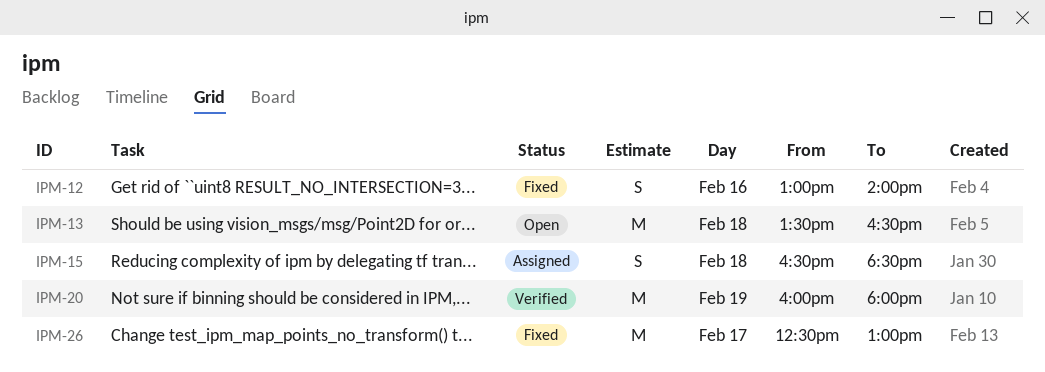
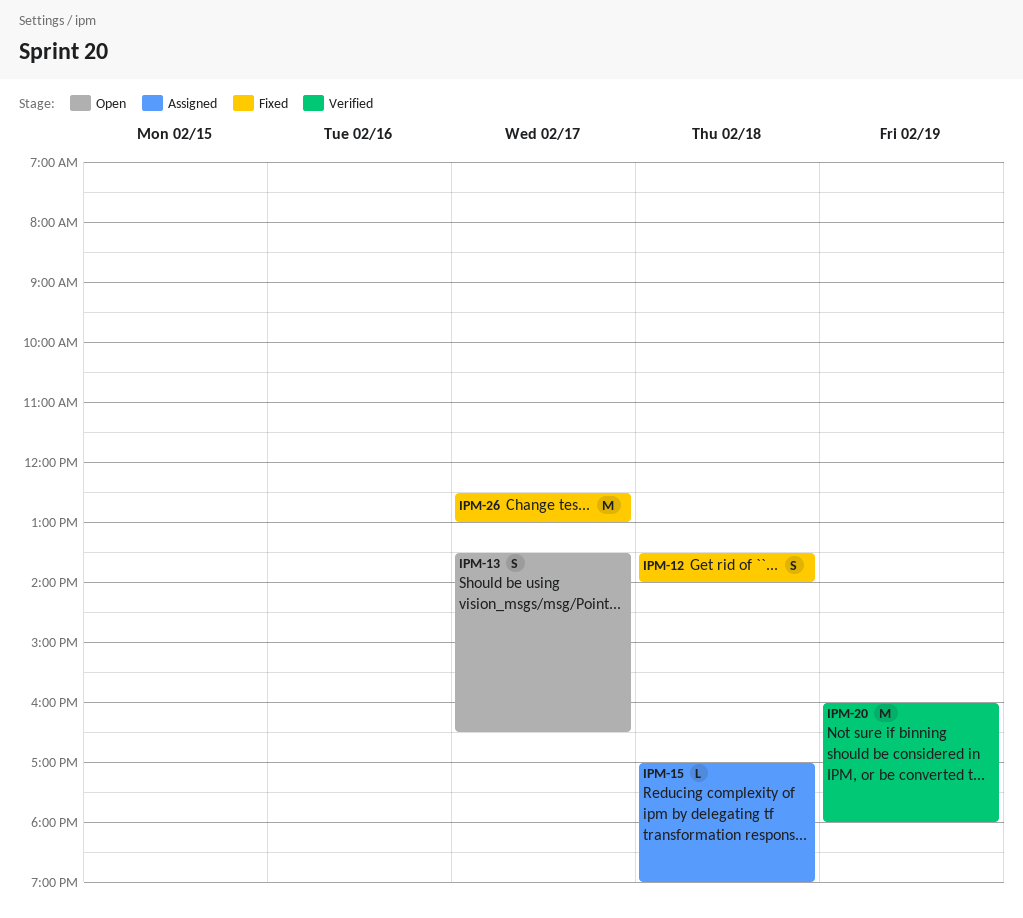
IPM-12, day: Feb 16 -> Feb 18
IPM-12, begins: 13:00 -> 13:30
IPM-13, estimate: M -> S
IPM-13, day: Feb 18 -> Feb 17
IPM-15, estimate: S -> L
IPM-15, begins: 16:30 -> 17:00
IPM-15, ends: 18:30 -> 19:00

